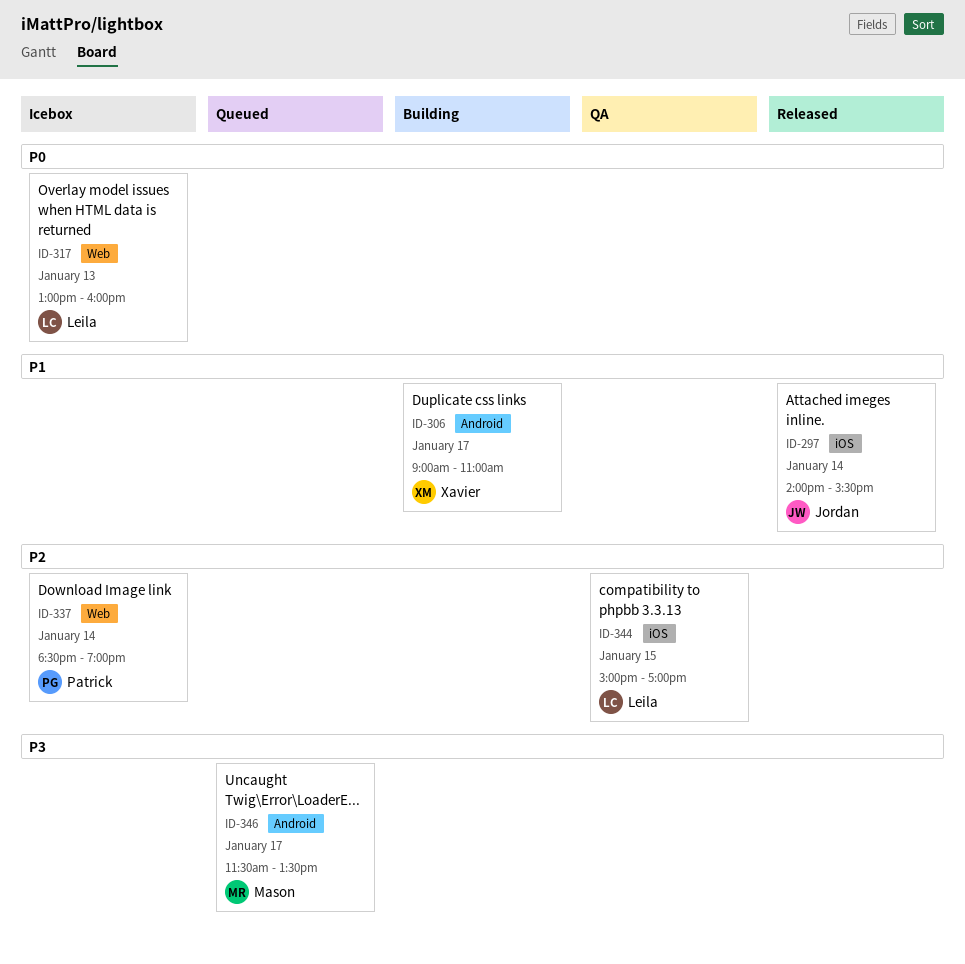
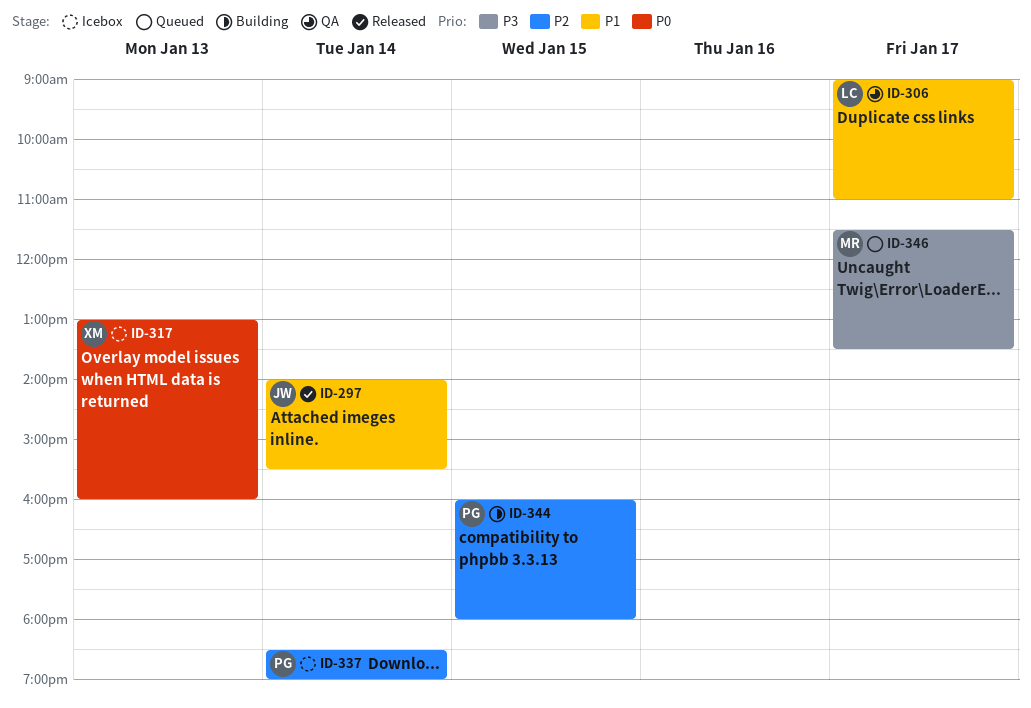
ID-306, status: Building -> QA
ID-306, owner: Xavier -> Leila
ID-317, owner: Leila -> Xavier
ID-344, status: QA -> Building
ID-344, owner: Leila -> Patrick
ID-344, begins: 15:00 -> 16:00
ID-344, ends: 17:00 -> 18:00

